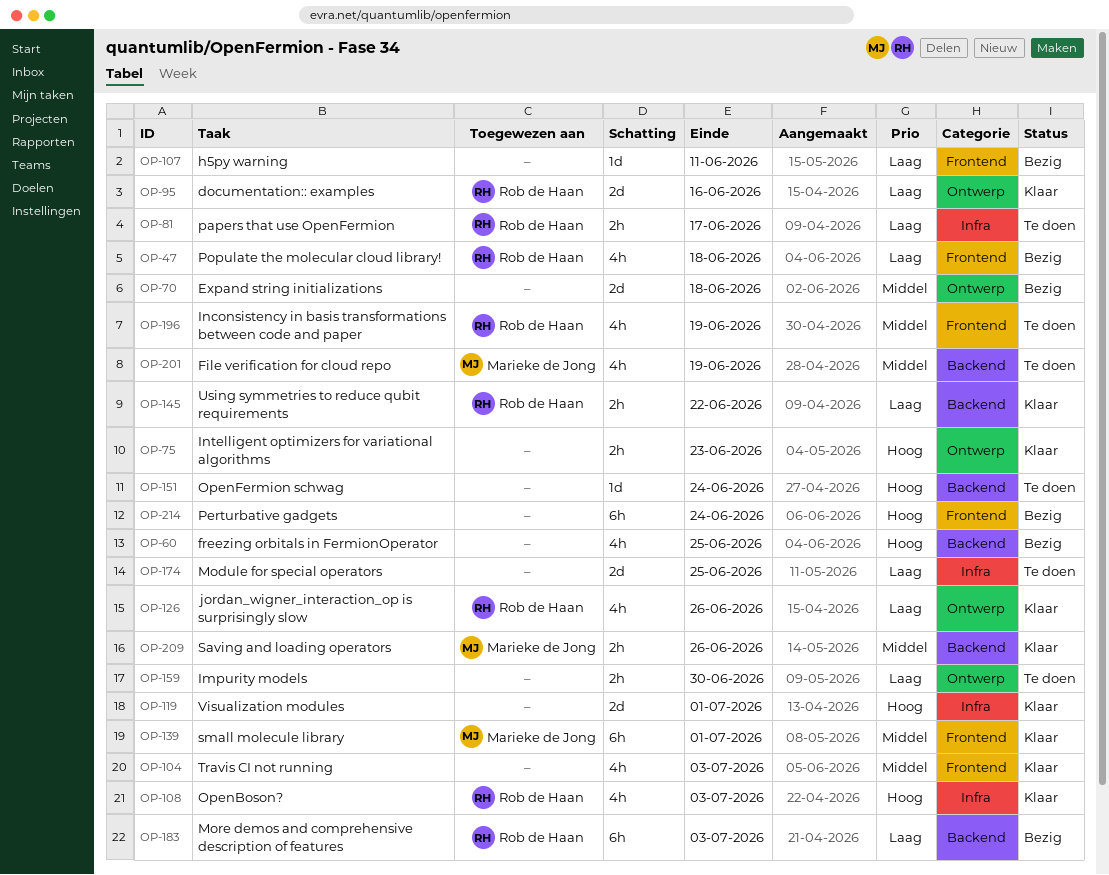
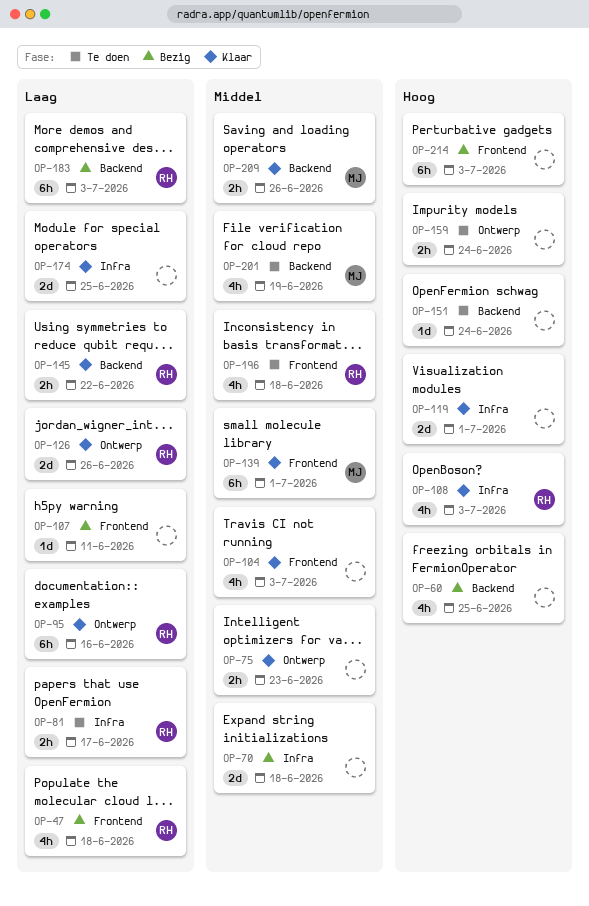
OP-70, label: Ontwerp -> Infra
OP-75, priority: Hoog -> Middel
OP-95, estimate: 2d -> 6h
OP-126, estimate: 4h -> 2d
OP-159, priority: Laag -> Hoog
OP-159, due: Jun 30 -> Jun 24
OP-174, status: Te doen -> Klaar
OP-196, due: Jun 19 -> Jun 18
OP-214, due: Jun 24 -> Jul 3

